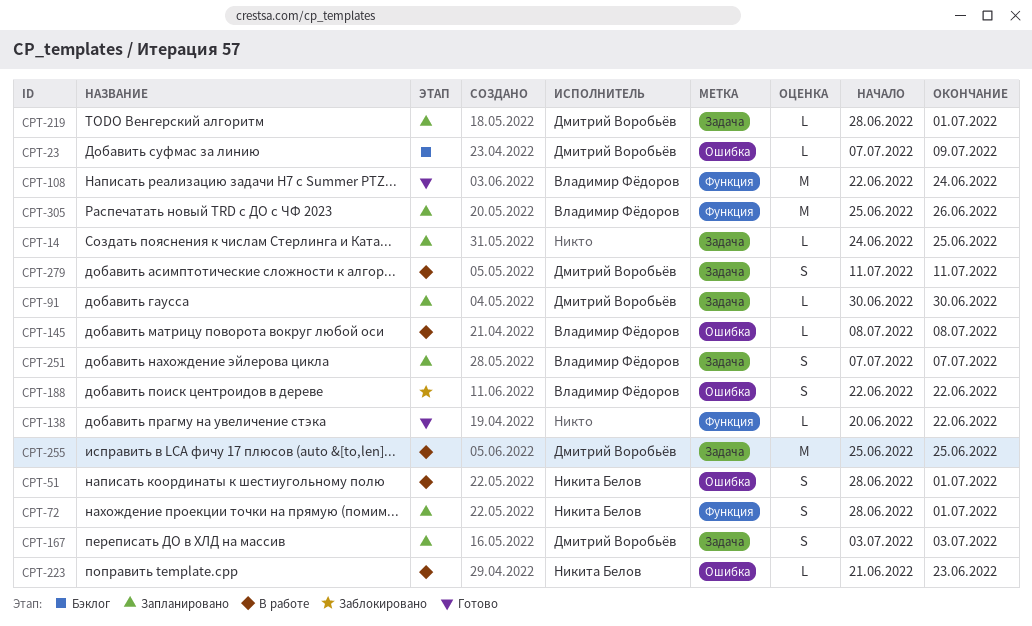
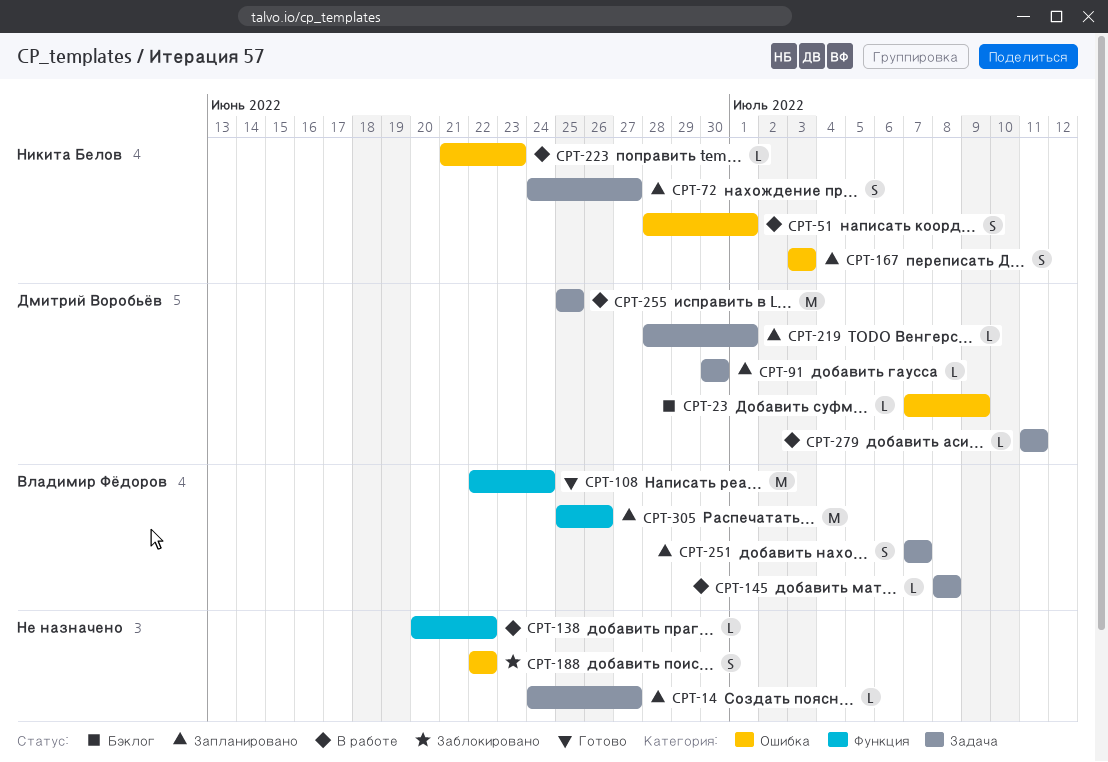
CPT-14, due: Jun 25 -> Jun 27
CPT-72, label: Функция -> Задача
CPT-72, start: Jun 28 -> Jun 24
CPT-72, due: Jul 1 -> Jun 27
CPT-138, status: Готово -> В работе
CPT-145, label: Ошибка -> Задача
CPT-167, owner: Дмитрий Воробьёв -> Никита Белов
CPT-167, label: Задача -> Ошибка
CPT-188, owner: Владимир Фёдоров -> none
CPT-279, estimate: S -> L

